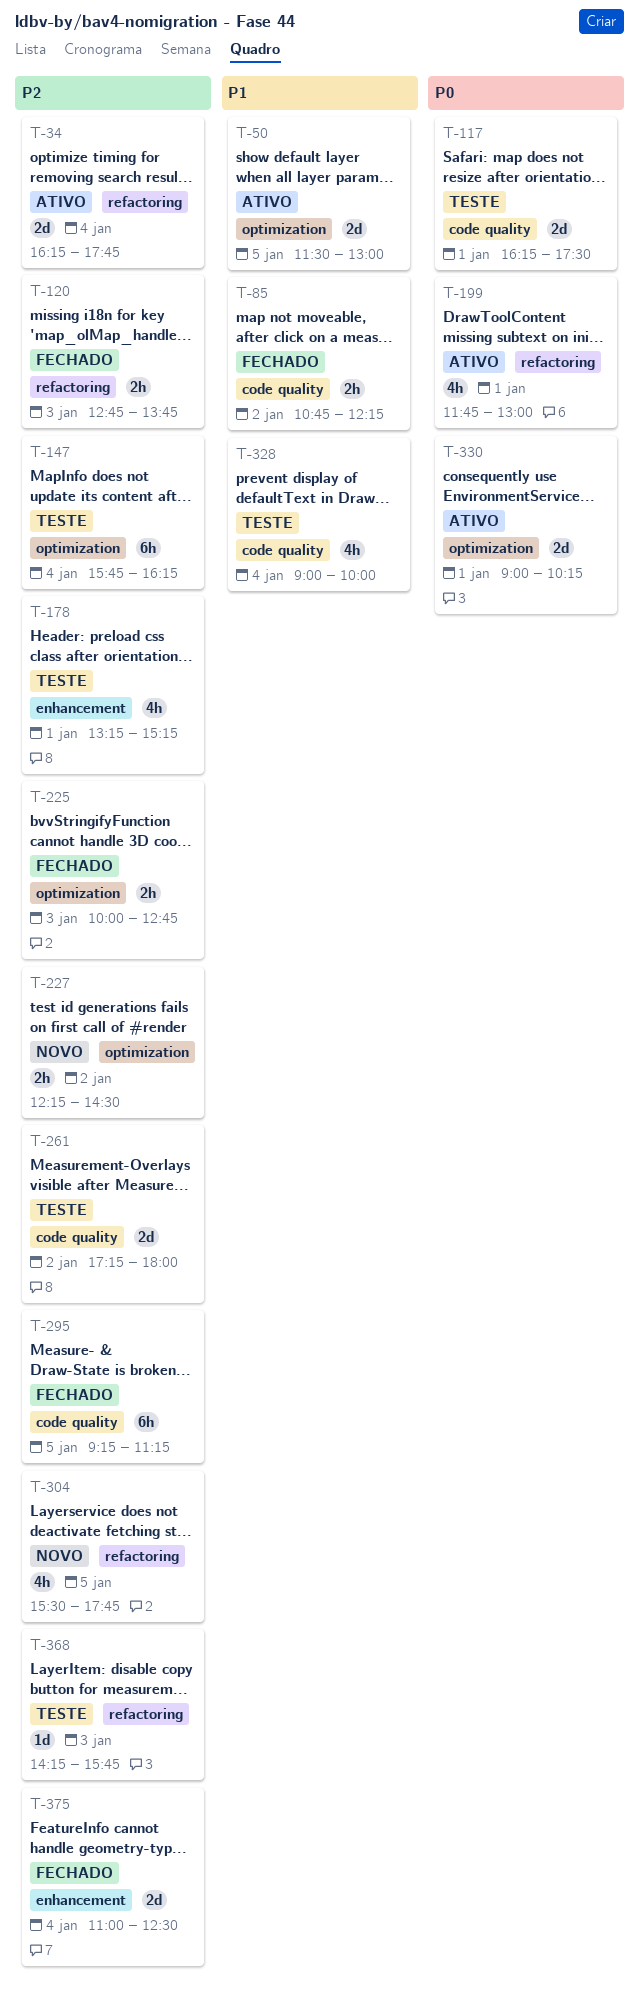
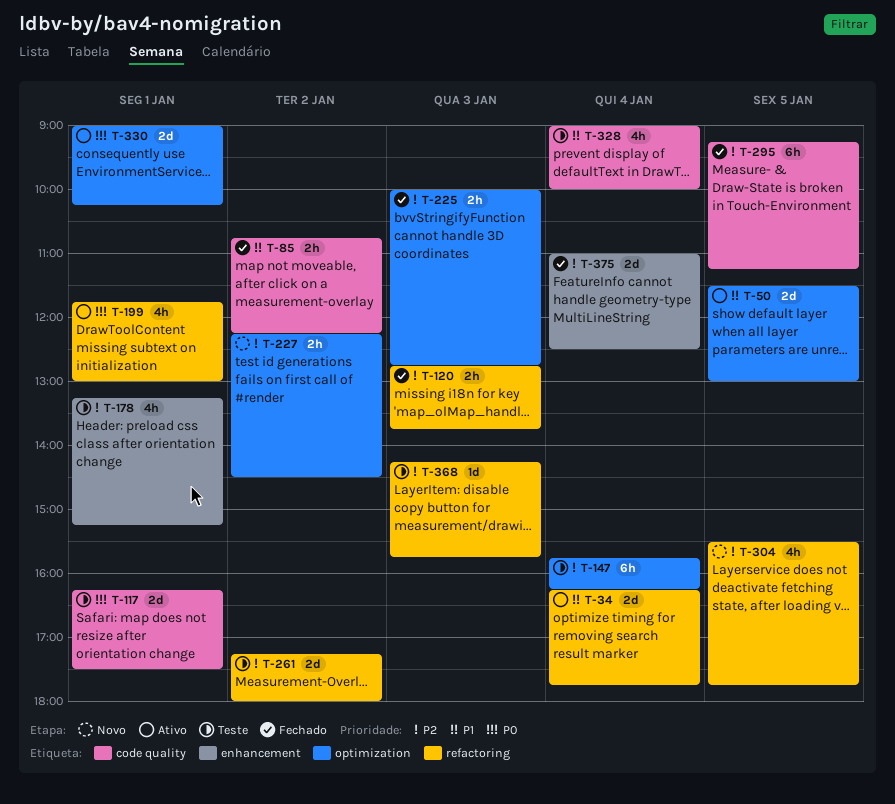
T-34, priority: P2 -> P1
T-261, label: code quality -> refactoring

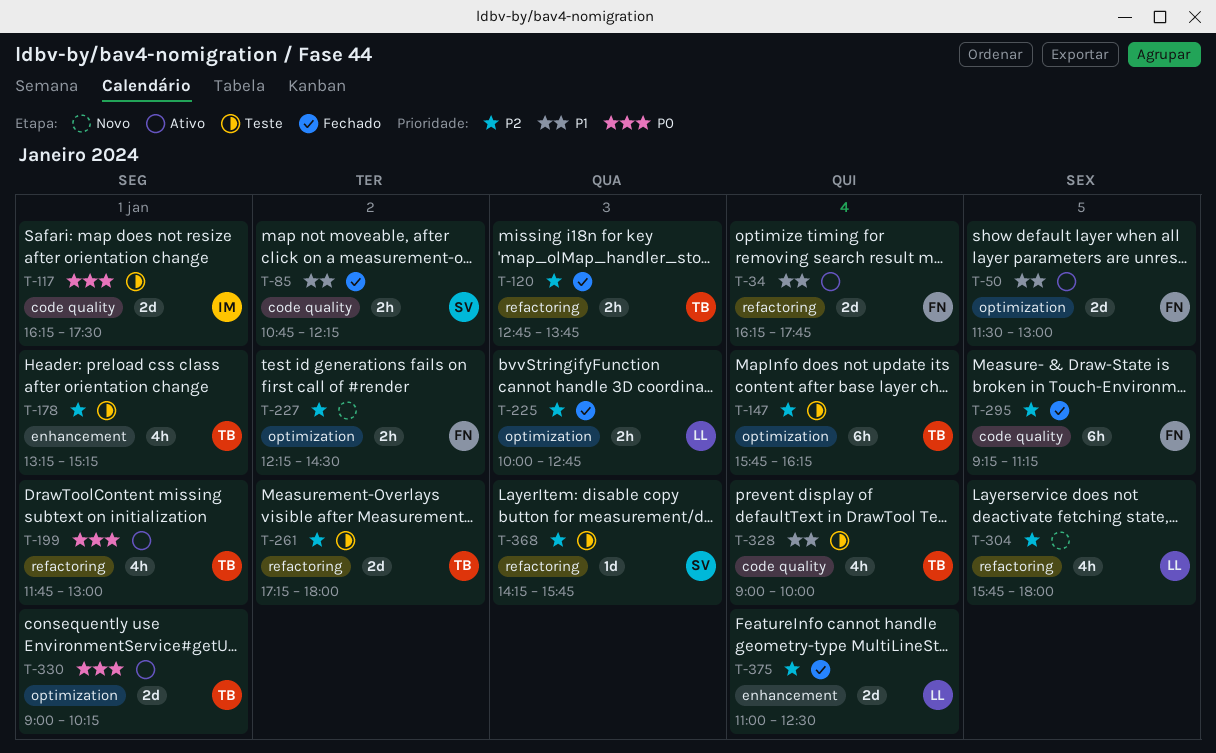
T-304, begins: 15:30 -> 15:45
T-304, ends: 17:45 -> 18:00

